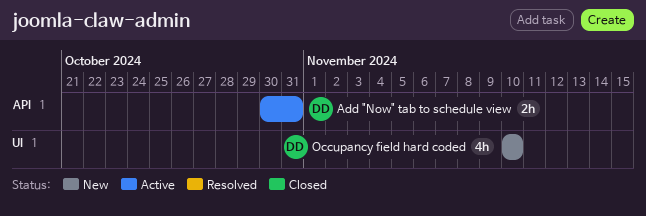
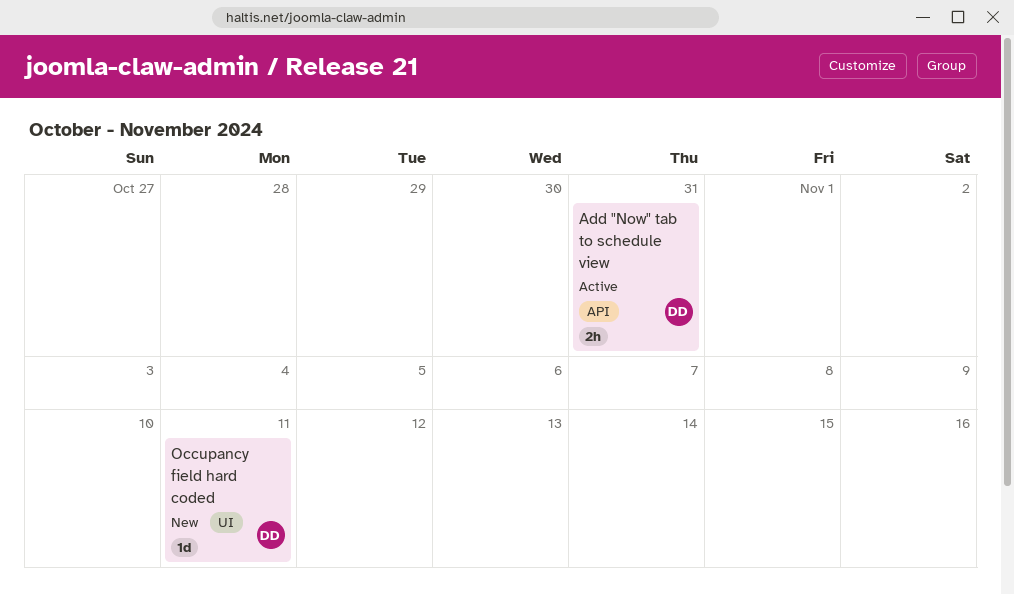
Occupancy field hard coded, estimate: 4h -> 1d
Occupancy field hard coded, due: Nov 10 -> Nov 11

